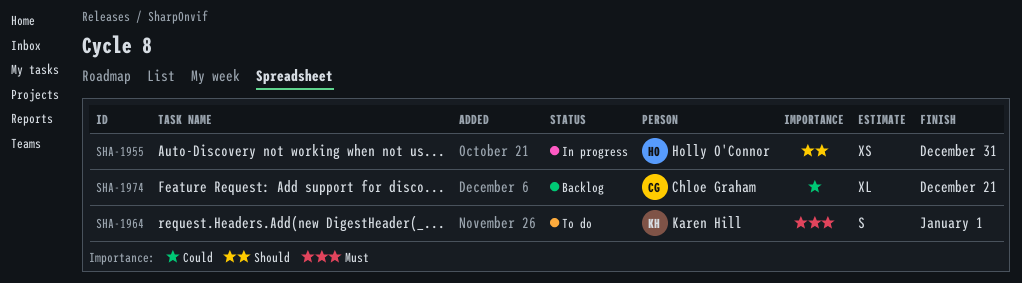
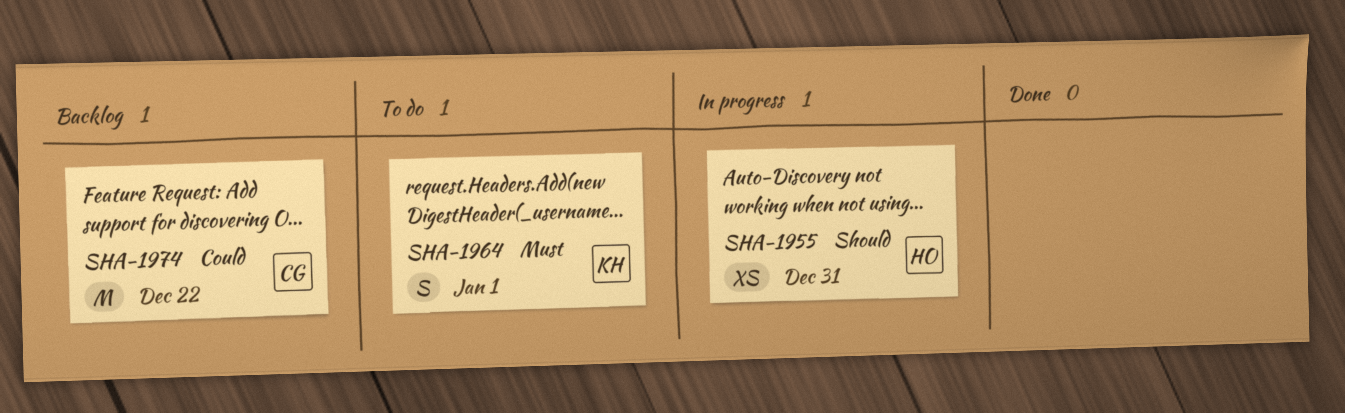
SHA-1974, estimate: XL -> M
SHA-1974, due: Dec 21 -> Dec 22

